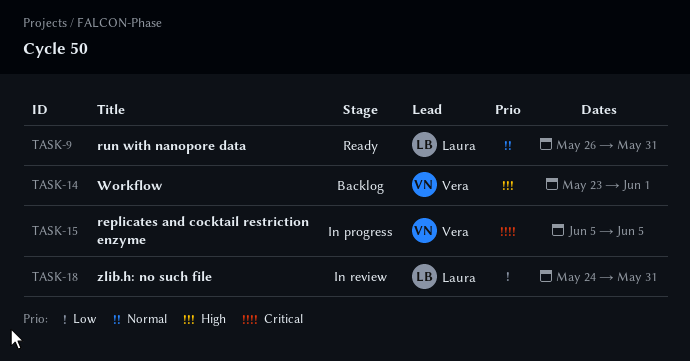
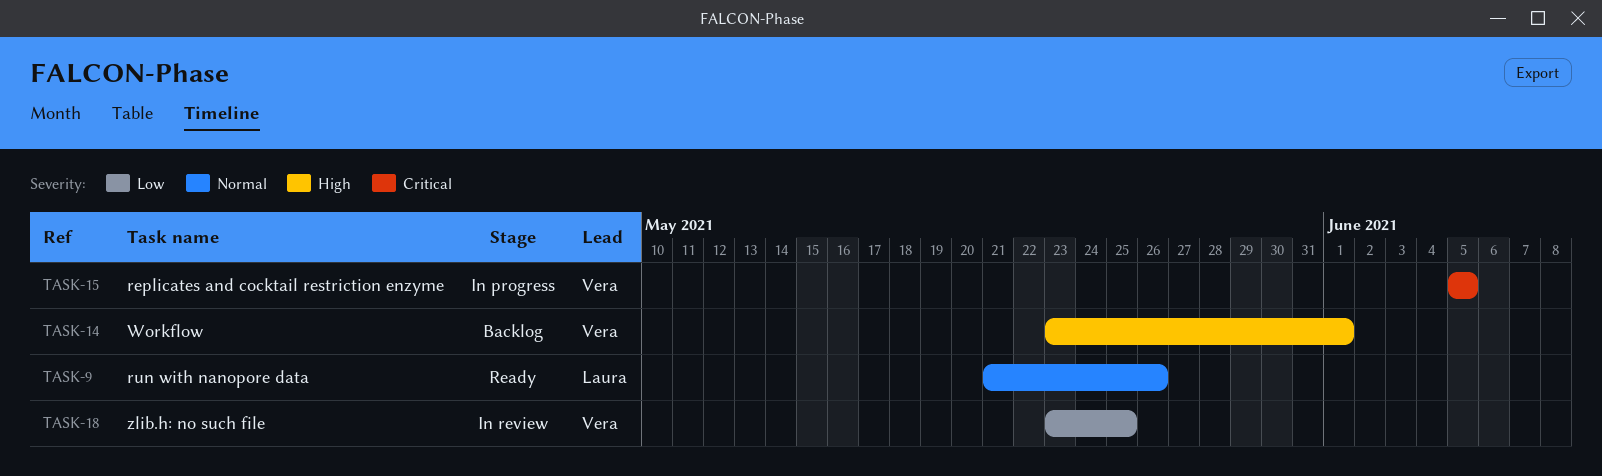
TASK-9, start: May 26 -> May 21
TASK-9, due: May 31 -> May 26
TASK-18, owner: Laura -> Vera
TASK-18, start: May 24 -> May 23
TASK-18, due: May 31 -> May 25

